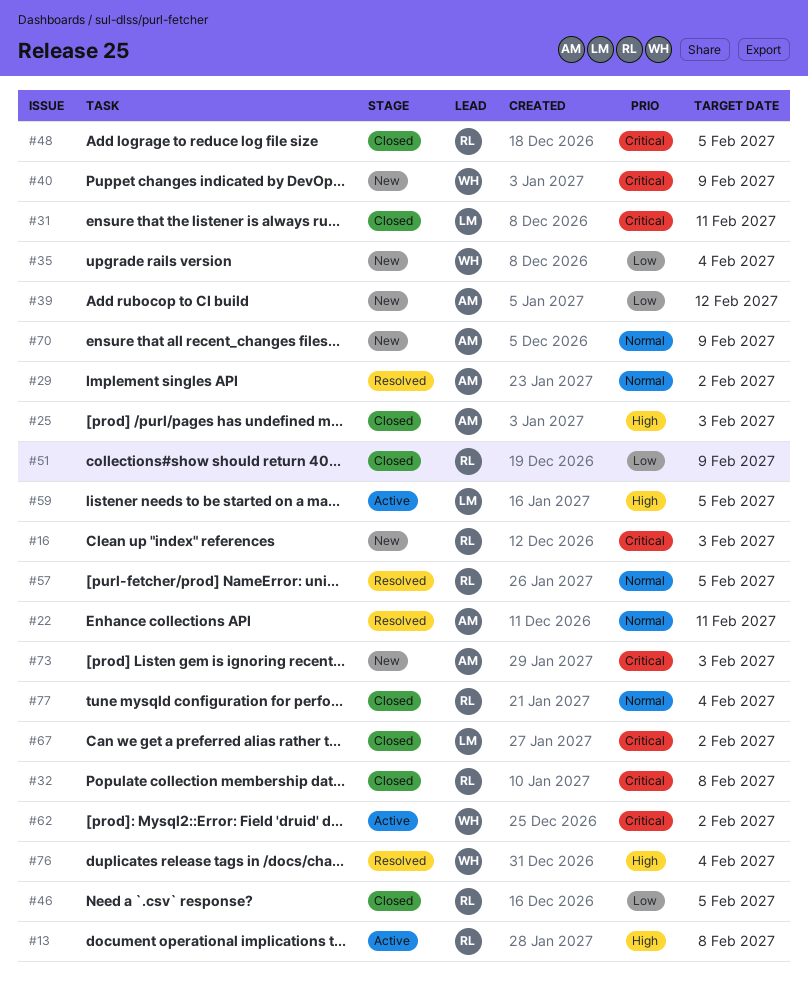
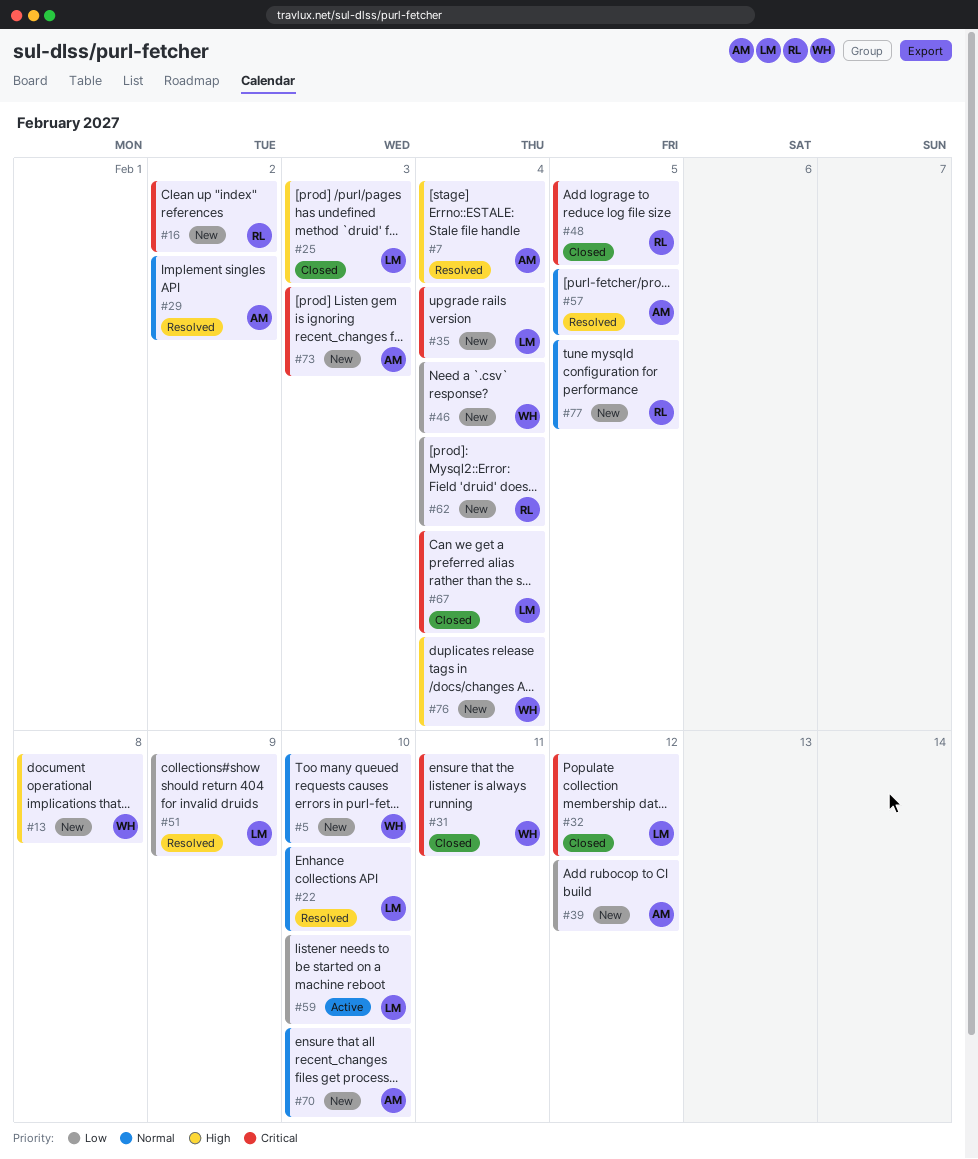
#5: none -> present
#7: none -> present
#13, status: Active -> New
#13, owner: RL -> WH
#16, due: Feb 3 -> Feb 2
#22, owner: AM -> LM
#22, due: Feb 11 -> Feb 10
#25, owner: AM -> LM
#31, owner: LM -> WH
#32, owner: RL -> LM
#32, due: Feb 8 -> Feb 12
#35, owner: WH -> LM
#35, priority: Low -> Critical
#40: present -> none
#46, status: Closed -> New
#46, owner: RL -> WH
#46, due: Feb 5 -> Feb 4
#51, status: Closed -> Resolved
#51, owner: RL -> LM
#57, owner: RL -> AM
#59, priority: High -> Low
#59, due: Feb 5 -> Feb 10
#62, status: Active -> New
#62, owner: WH -> RL
#62, priority: Critical -> Low
#62, due: Feb 2 -> Feb 4
#67, due: Feb 2 -> Feb 4
#70, due: Feb 9 -> Feb 10
#76, status: Resolved -> New
#77, status: Closed -> New
#77, due: Feb 4 -> Feb 5

